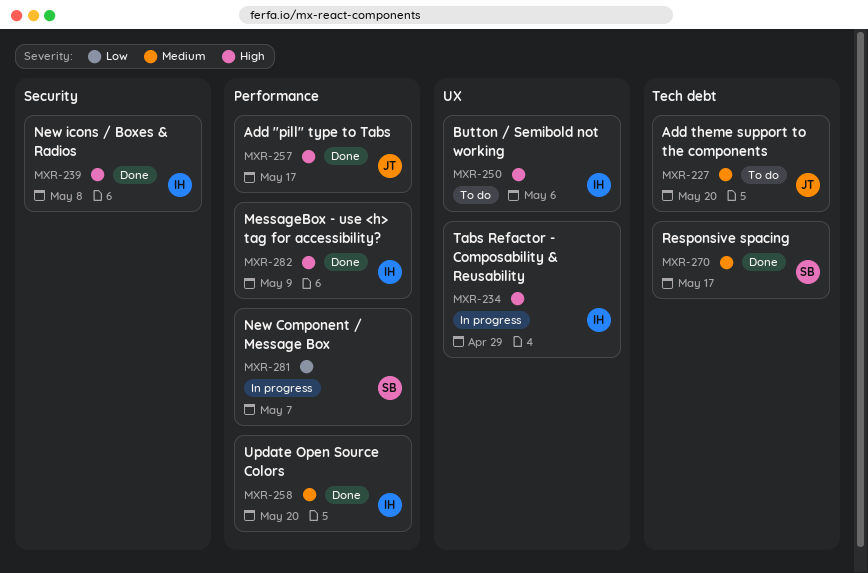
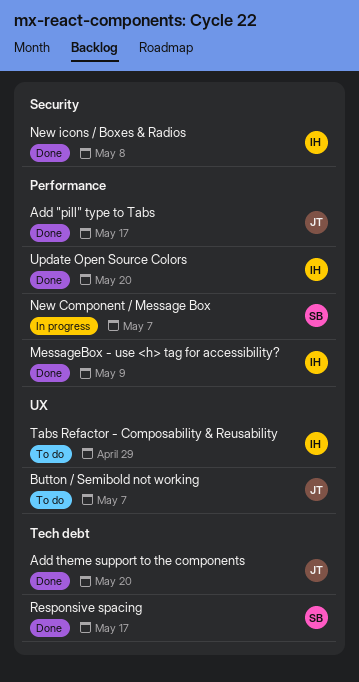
Add theme support to the components, status: To do -> Done
Button / Semibold not working, owner: IH -> JT
Button / Semibold not working, due: May 6 -> May 7
Tabs Refactor - Composability & Reusability, status: In progress -> To do

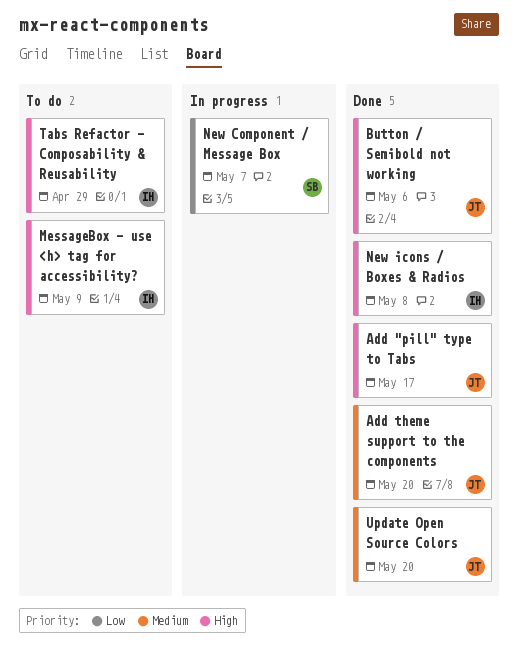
Button / Semibold not working, status: To do -> Done
Button / Semibold not working, due: May 7 -> May 6
MessageBox - use <h> tag for accessibility?, status: Done -> To do
Responsive spacing: present -> none
Update Open Source Colors, owner: IH -> JT

